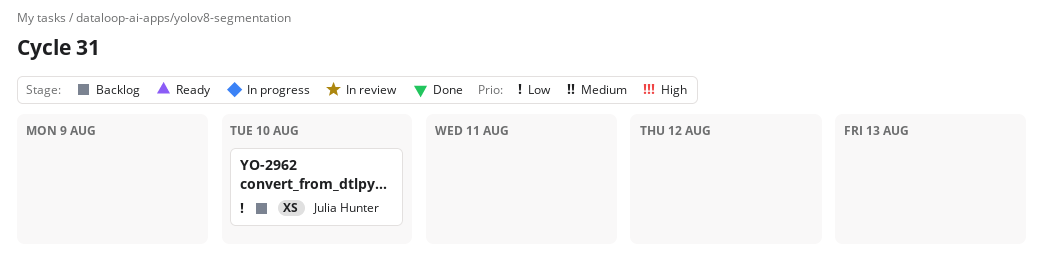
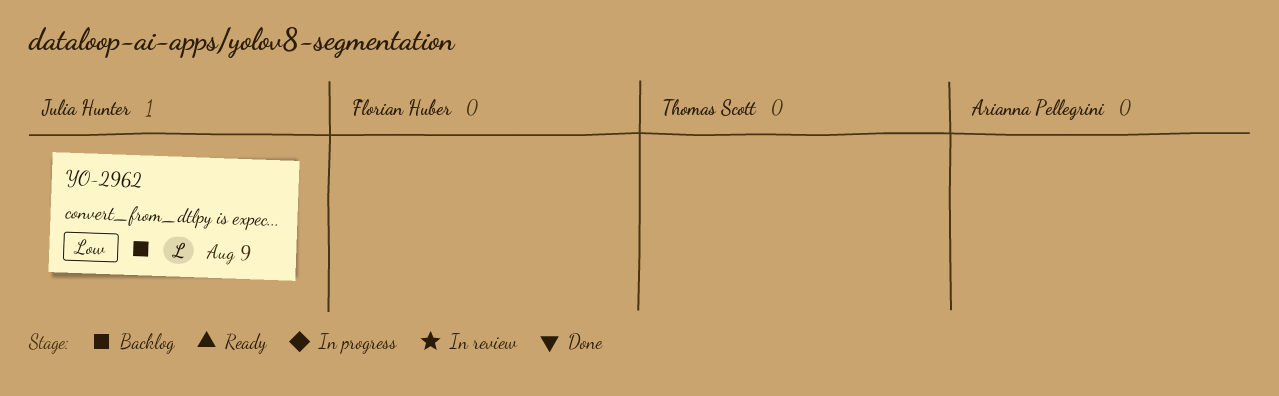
YO-2962, estimate: XS -> L
YO-2962, due: Aug 10 -> Aug 9

